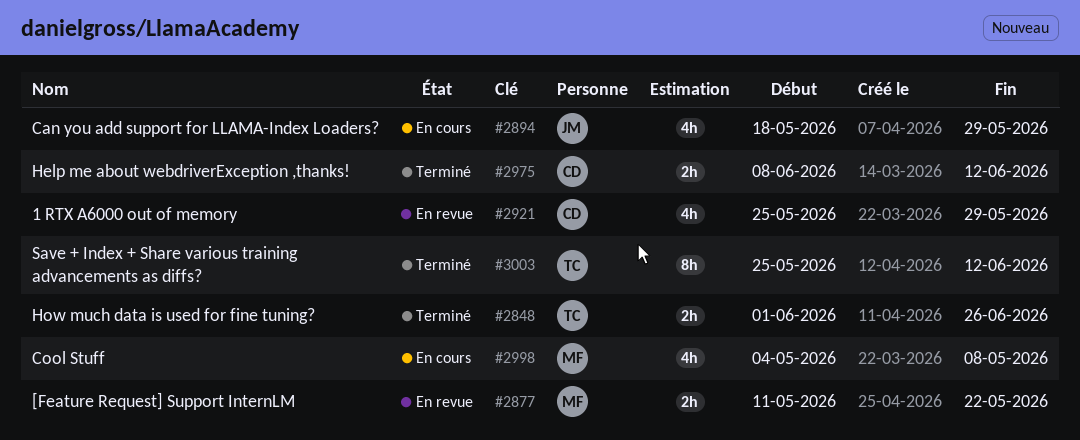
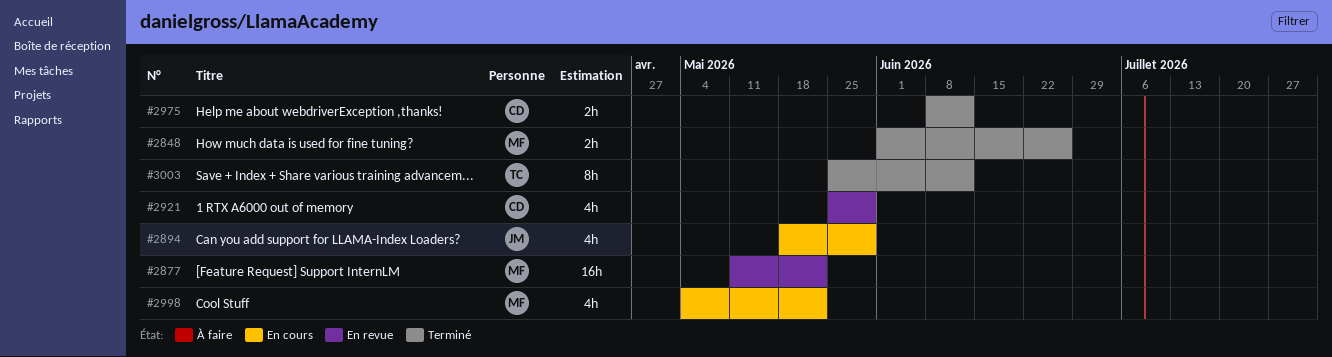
#2848, owner: TC -> MF
#2877, estimate: 2h -> 16h
#2998, due: May 8 -> May 22

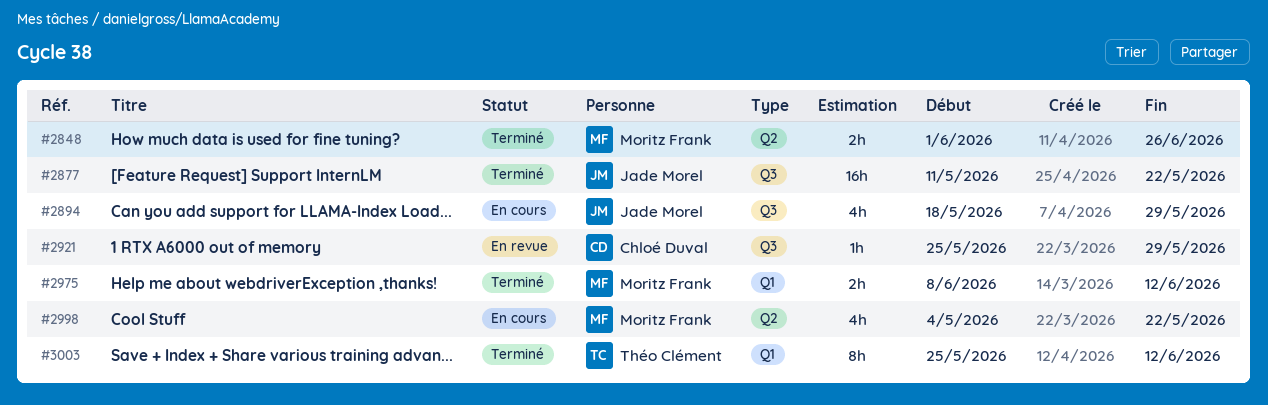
#2877, status: En revue -> Terminé
#2877, owner: Moritz Frank -> Jade Morel
#2921, estimate: 4h -> 1h
#2975, owner: Chloé Duval -> Moritz Frank

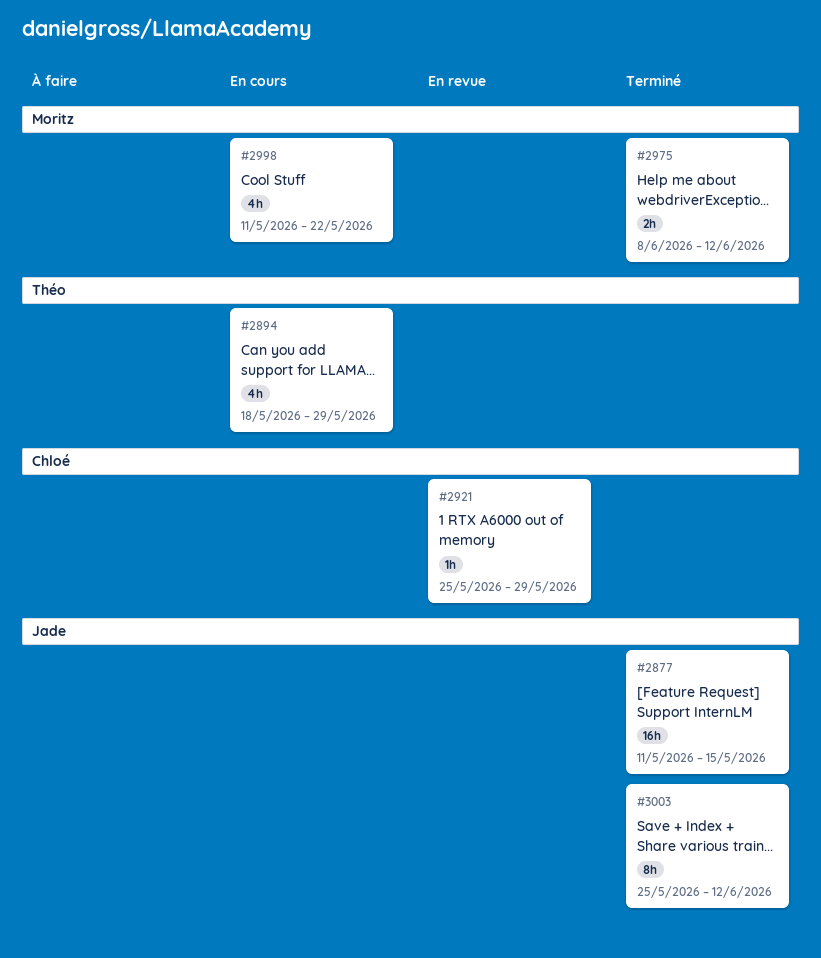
#2848: present -> none
#2877, due: May 22 -> May 15
#2894, owner: Jade Morel -> Théo Clément
#2998, start: May 4 -> May 11
#3003, owner: Théo Clément -> Jade Morel

